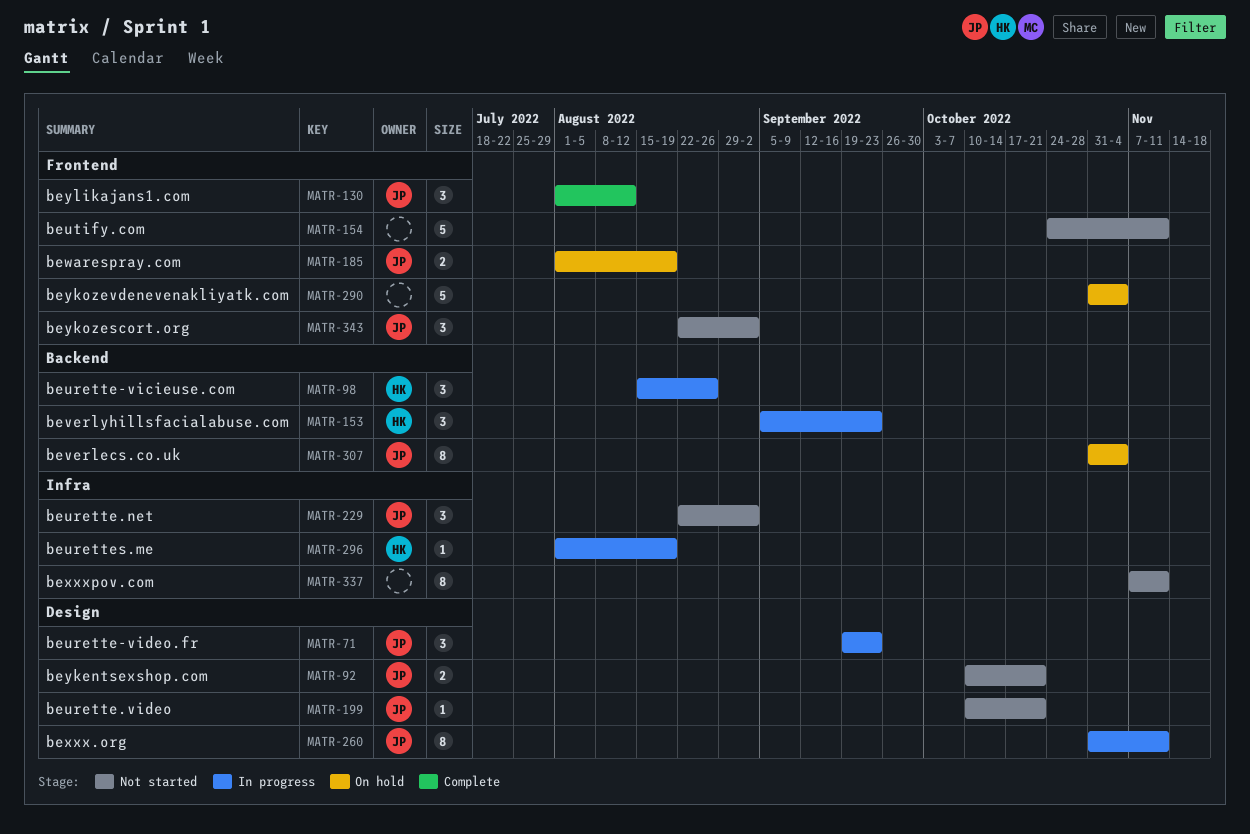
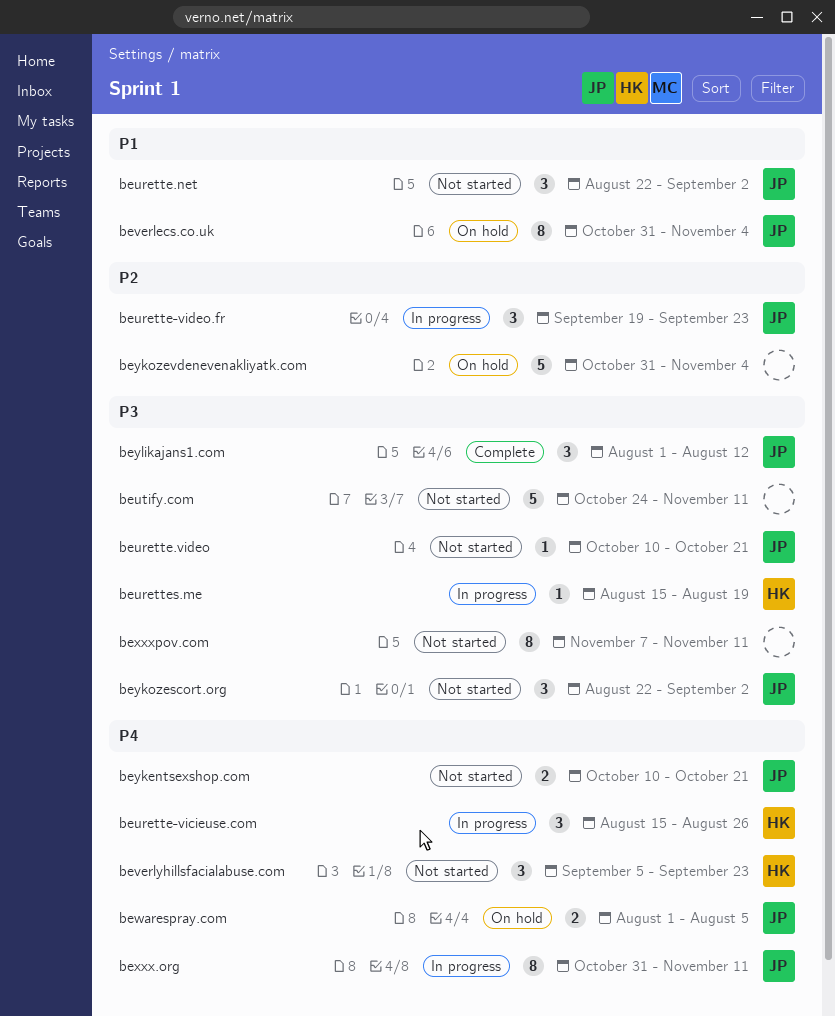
beurettes.me, start: Aug 1 -> Aug 15
beverlyhillsfacialabuse.com, status: In progress -> Not started
bewarespray.com, due: Aug 19 -> Aug 5

